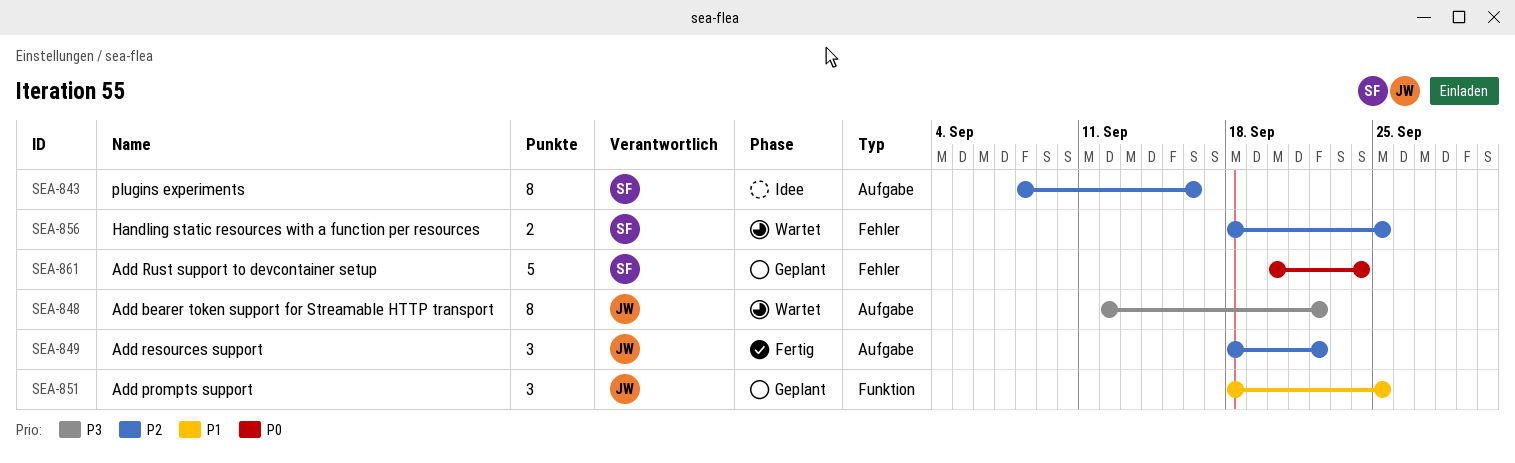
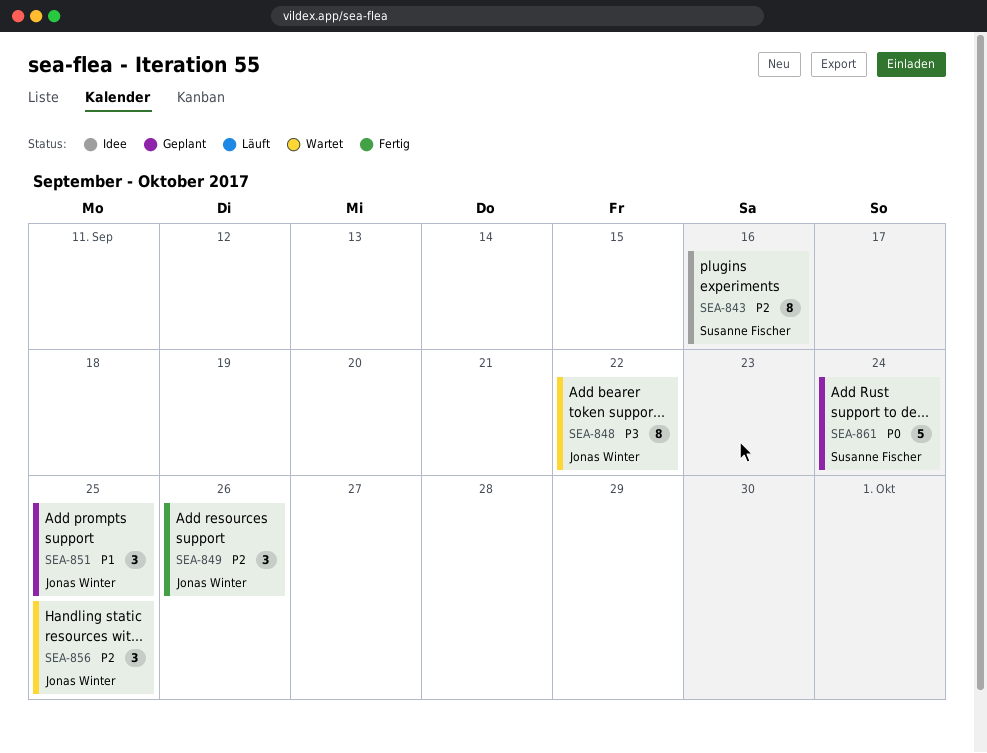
SEA-849, due: Sep 22 -> Sep 26
SEA-856, owner: Susanne Fischer -> Jonas Winter
SEA-856, estimate: 2 -> 3

